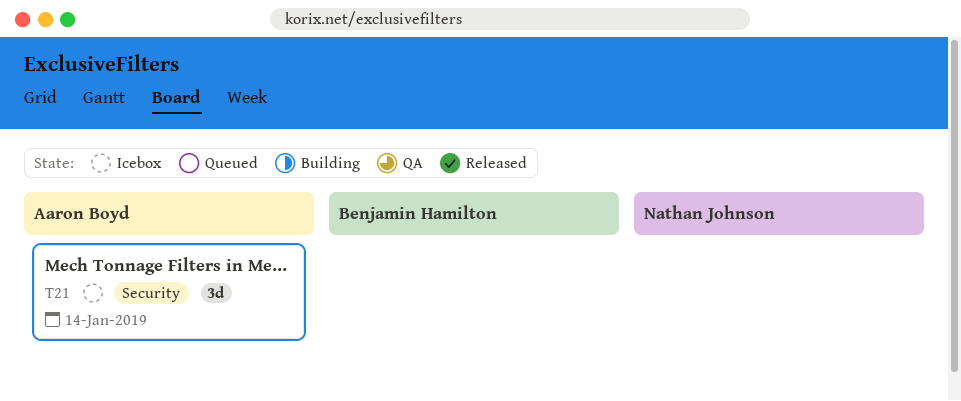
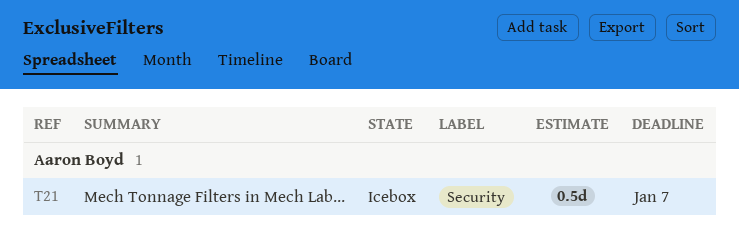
T21, estimate: 3d -> 0.5d
T21, due: Jan 14 -> Jan 7

